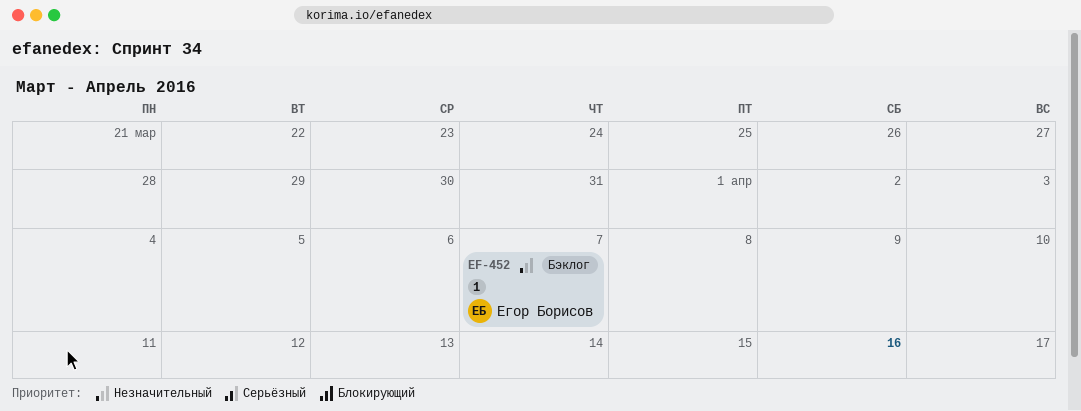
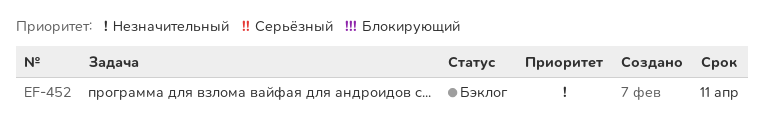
EF-452, due: Apr 7 -> Apr 11

